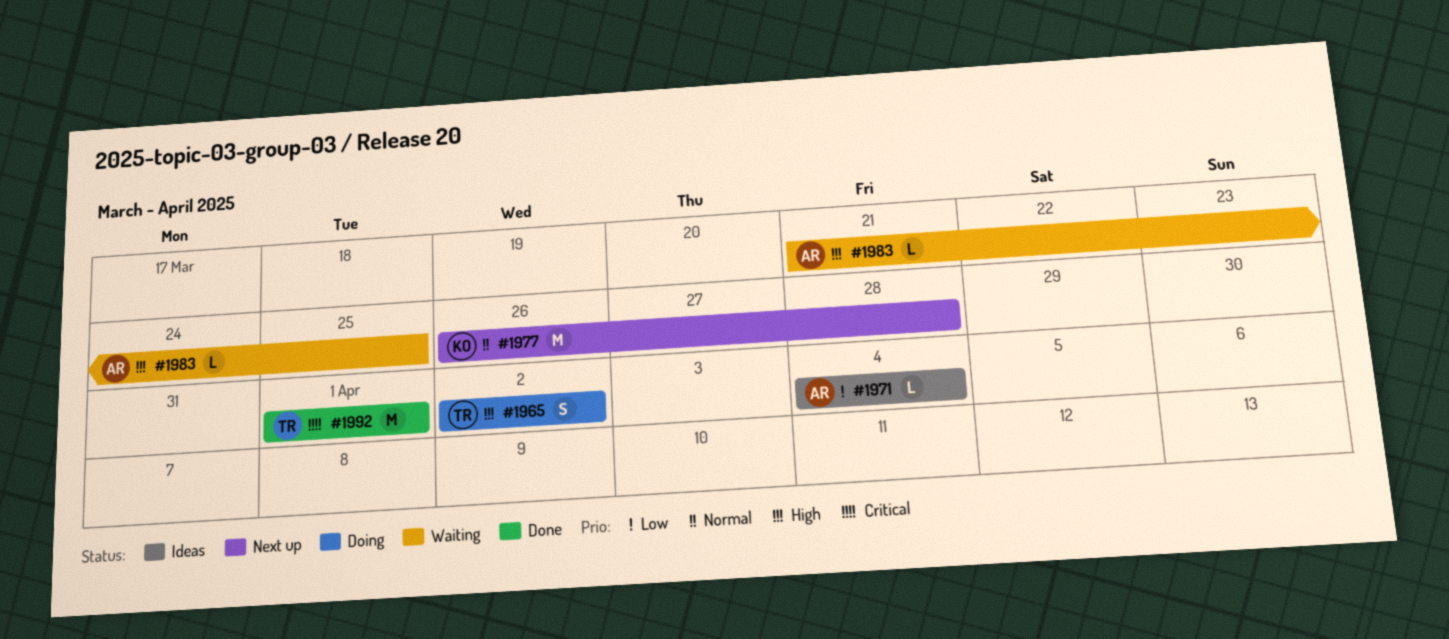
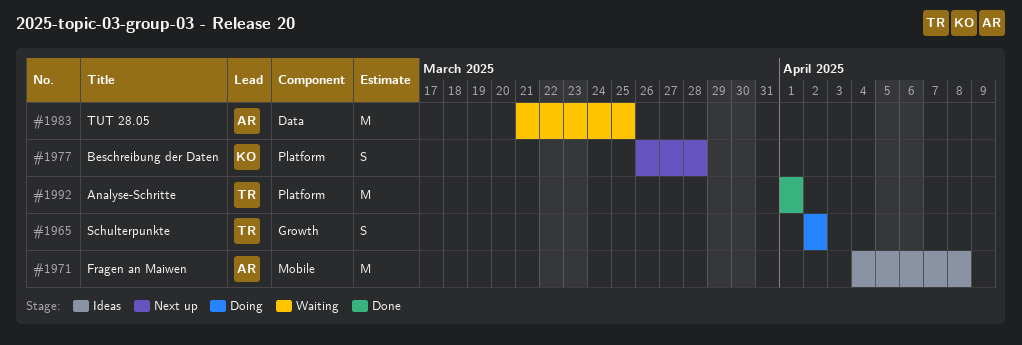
#1971, estimate: L -> M
#1971, due: Apr 4 -> Apr 8
#1977, estimate: M -> S
#1983, estimate: L -> M

